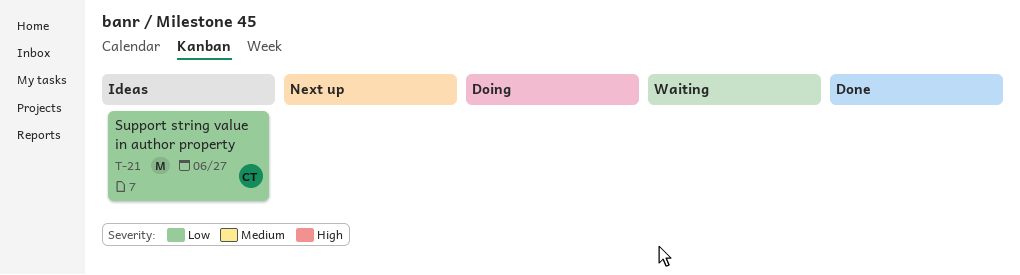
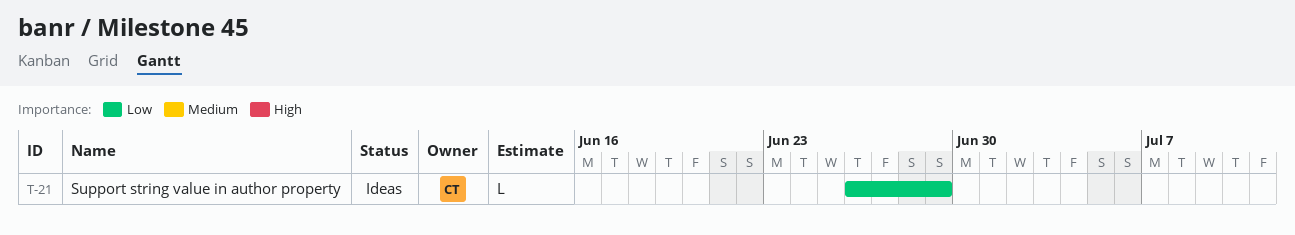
T-21, estimate: M -> L
T-21, due: Jun 27 -> Jun 29

